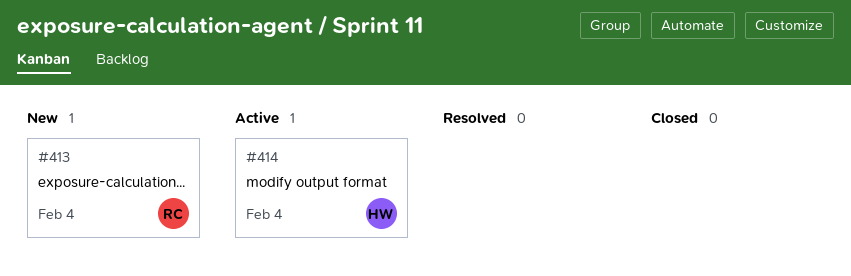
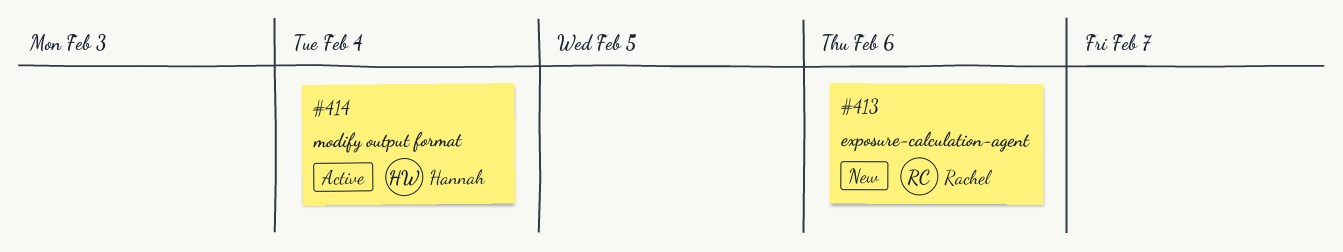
#413, due: Feb 4 -> Feb 6

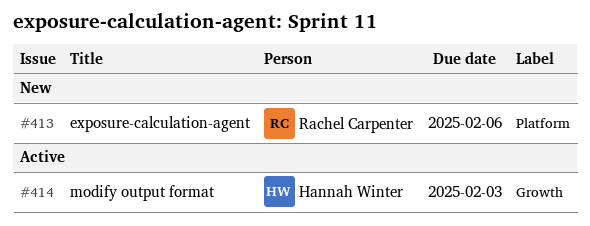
#414, due: Feb 4 -> Feb 3

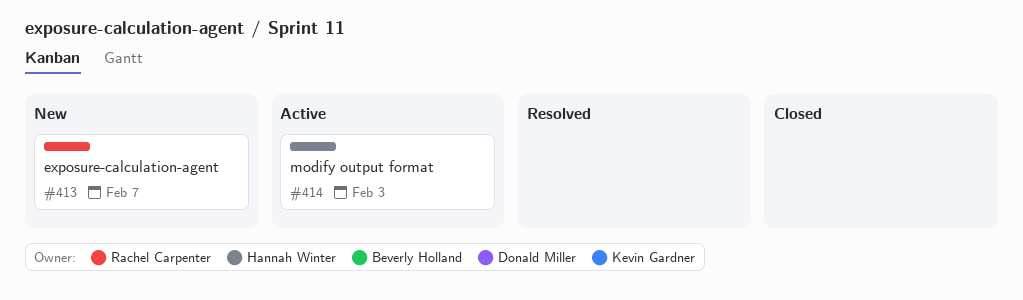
#413, due: Feb 6 -> Feb 7

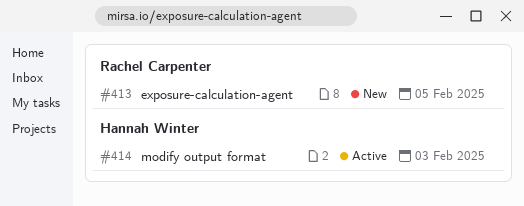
#413, due: Feb 7 -> Feb 5

